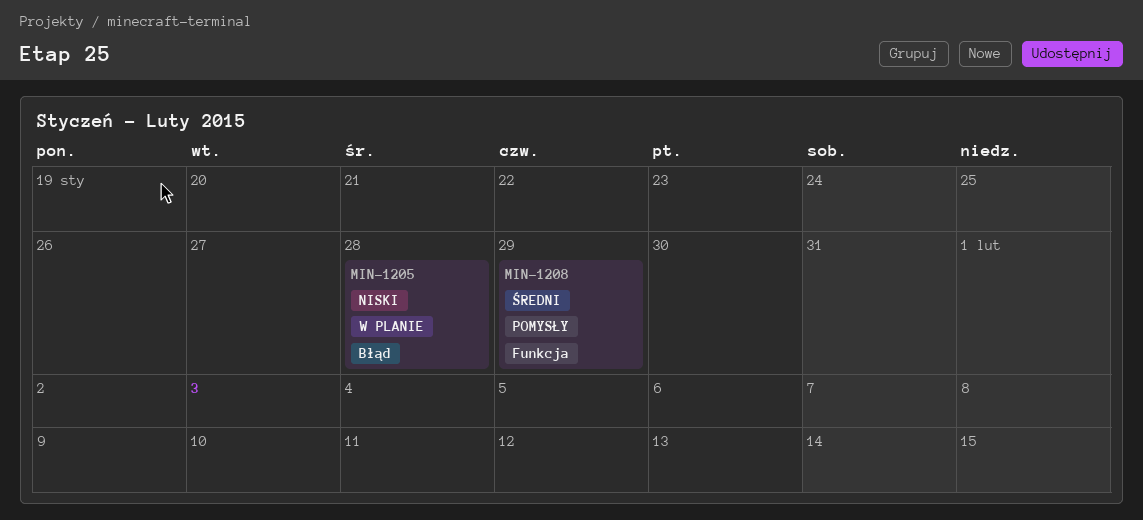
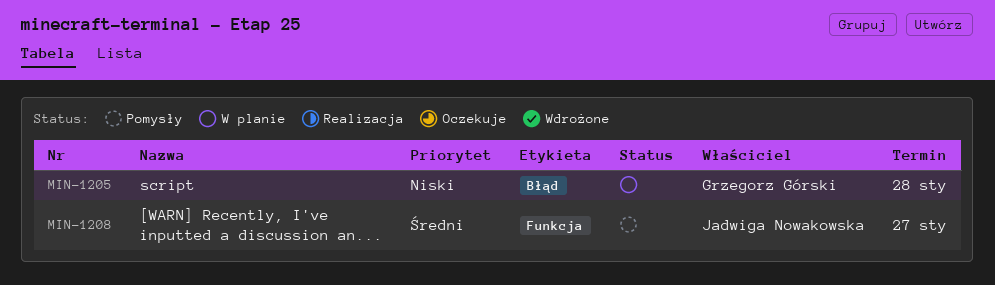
MIN-1208, due: Jan 29 -> Jan 27

